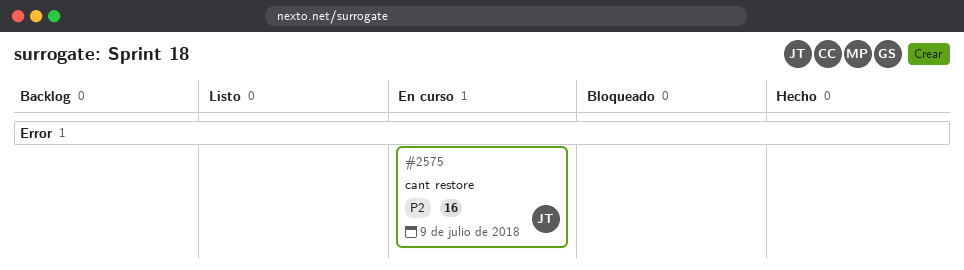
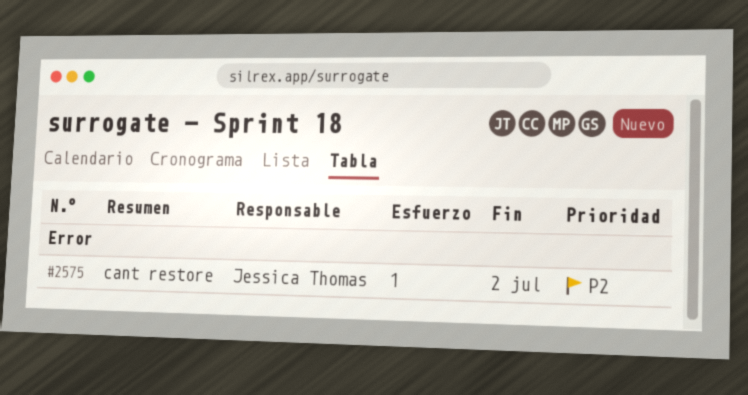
#2575, estimate: 16 -> 1
#2575, due: Jul 9 -> Jul 2

